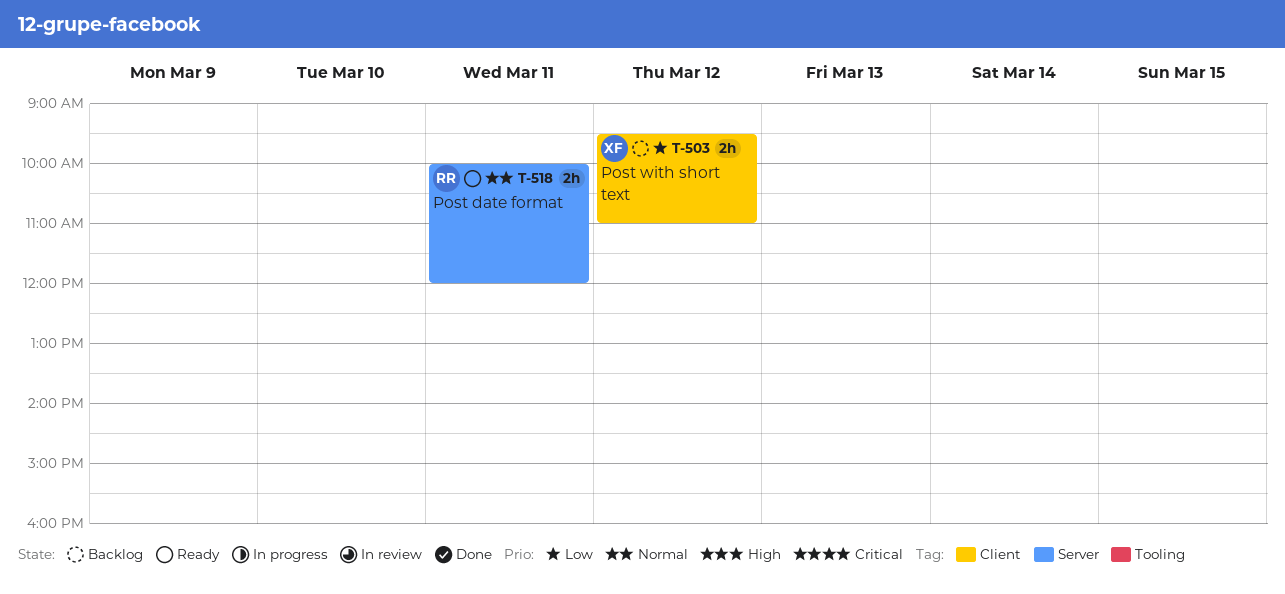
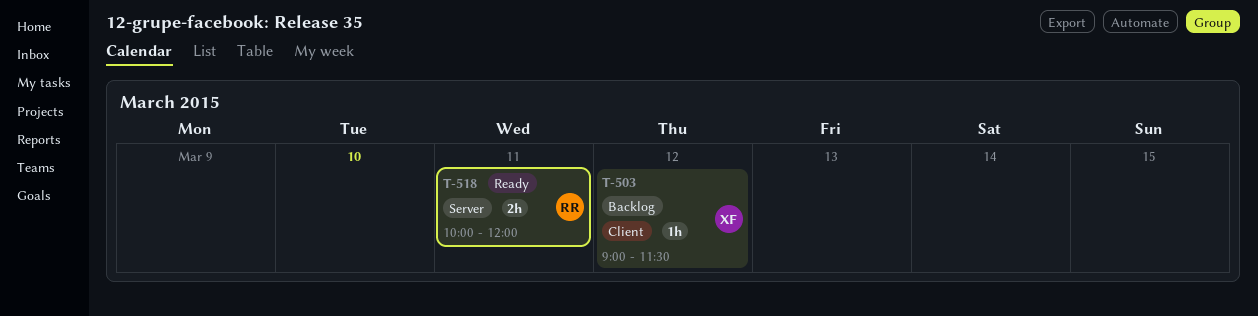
T-503, estimate: 2h -> 1h
T-503, begins: 09:30 -> 09:00
T-503, ends: 11:00 -> 11:30

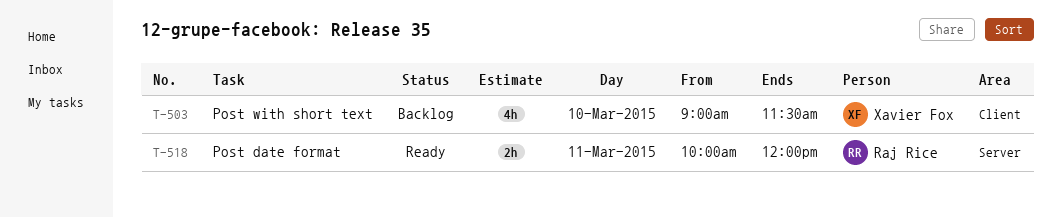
T-503, estimate: 1h -> 4h
T-503, day: Mar 12 -> Mar 10

